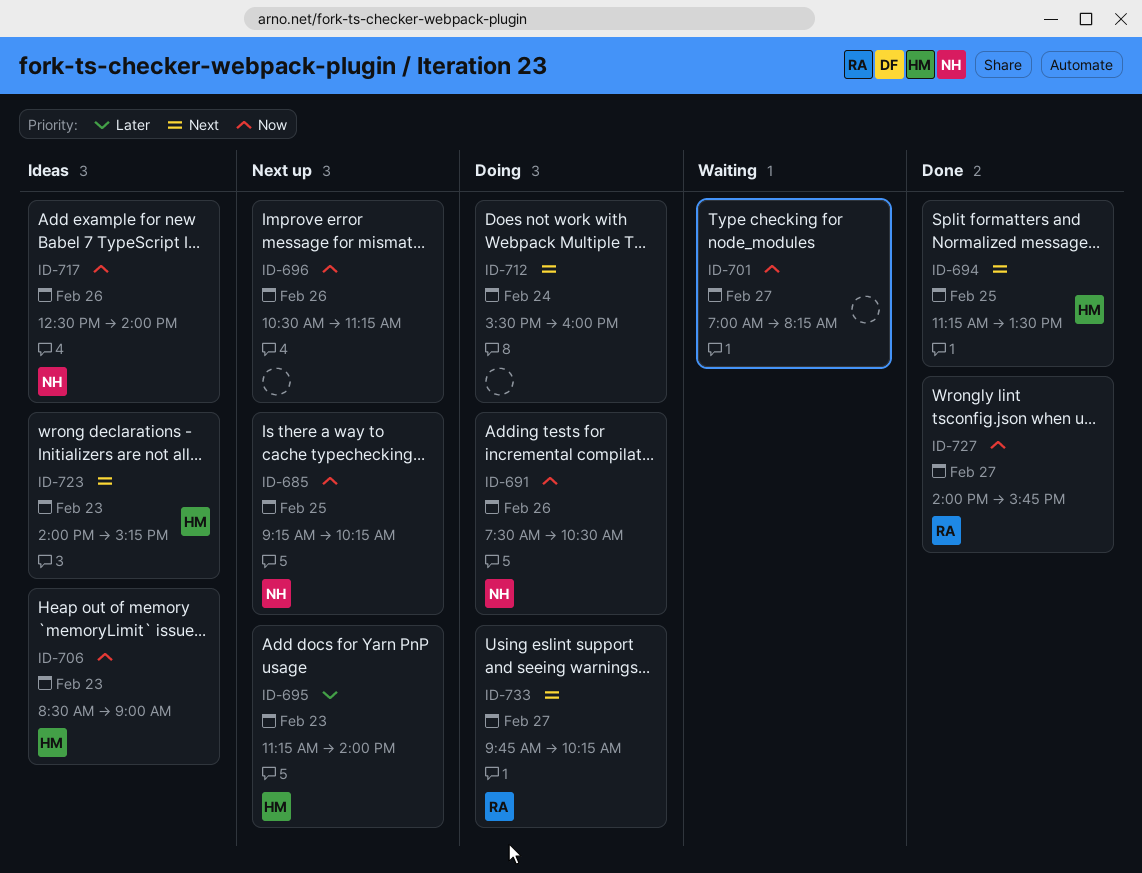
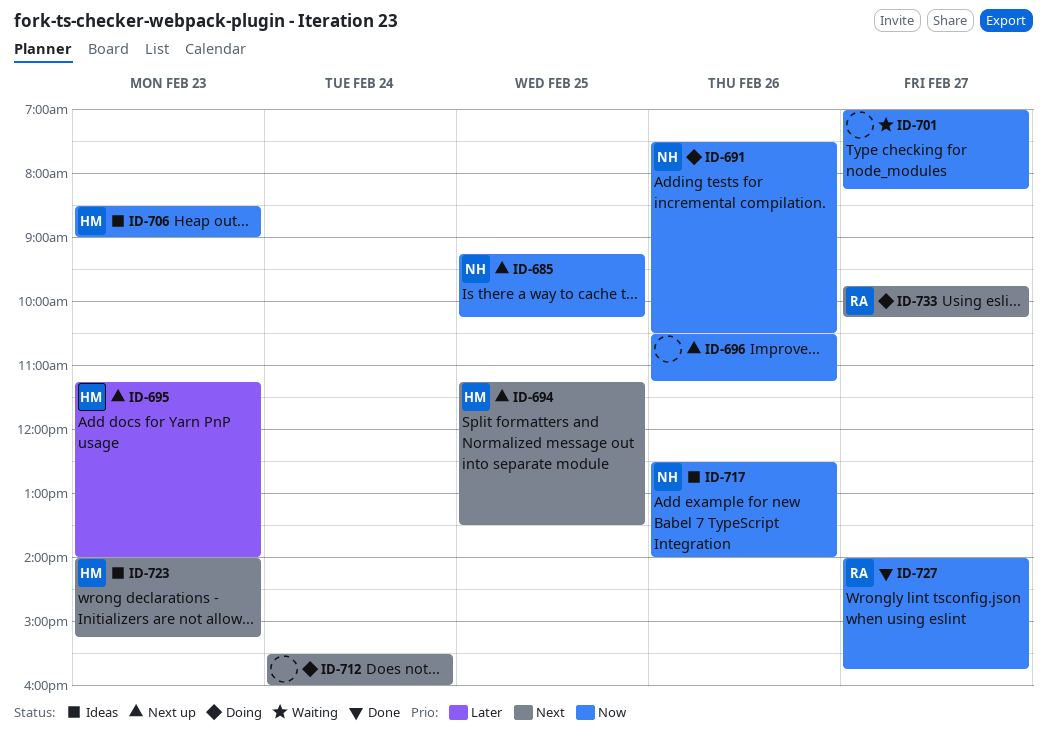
ID-694, status: Done -> Next up

